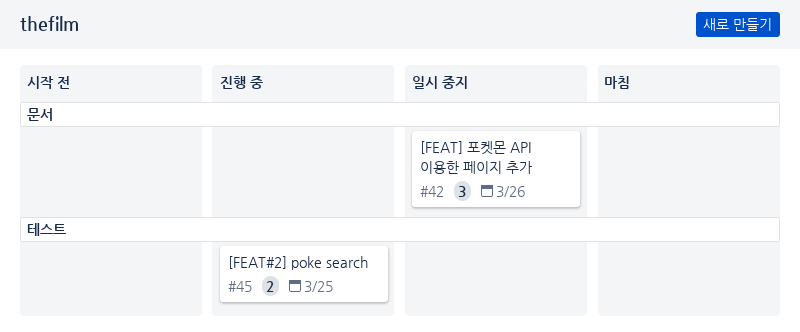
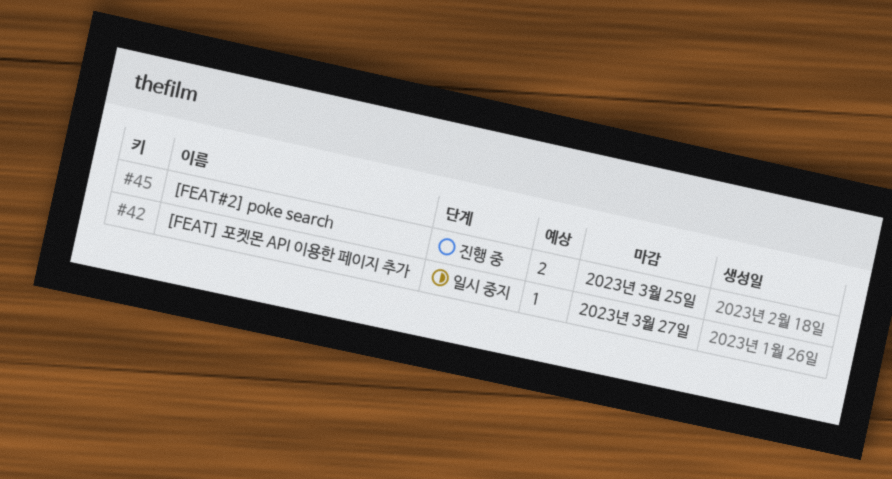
#42, estimate: 3 -> 1
#42, due: Mar 26 -> Mar 27

